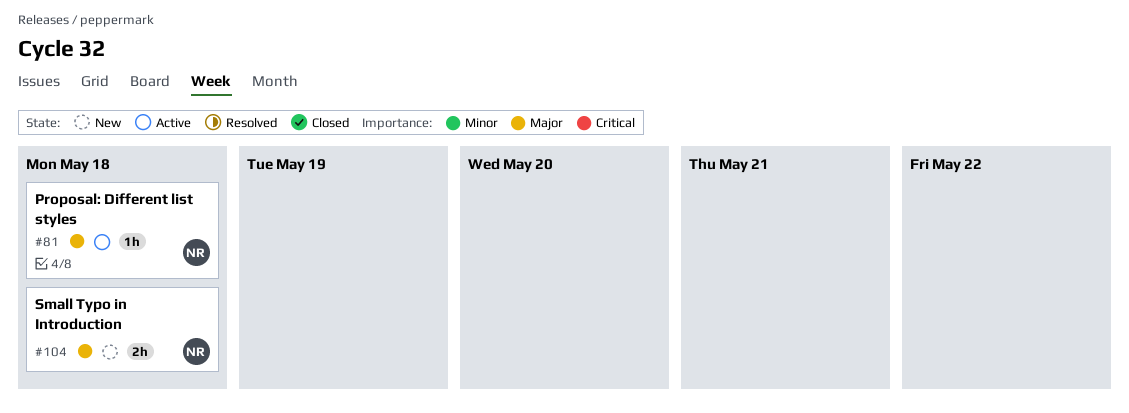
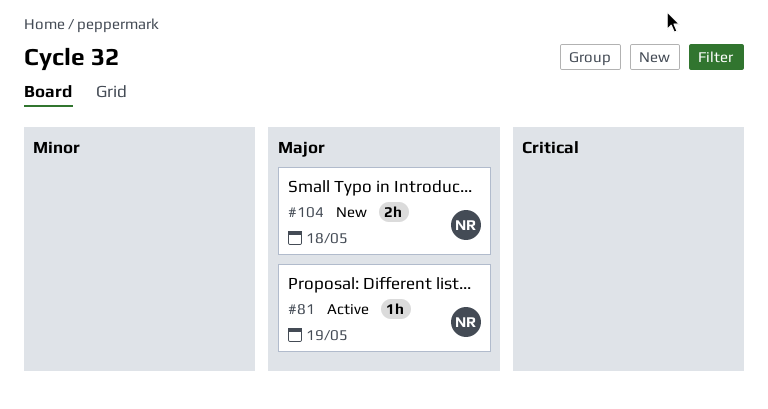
#81, due: May 18 -> May 19

